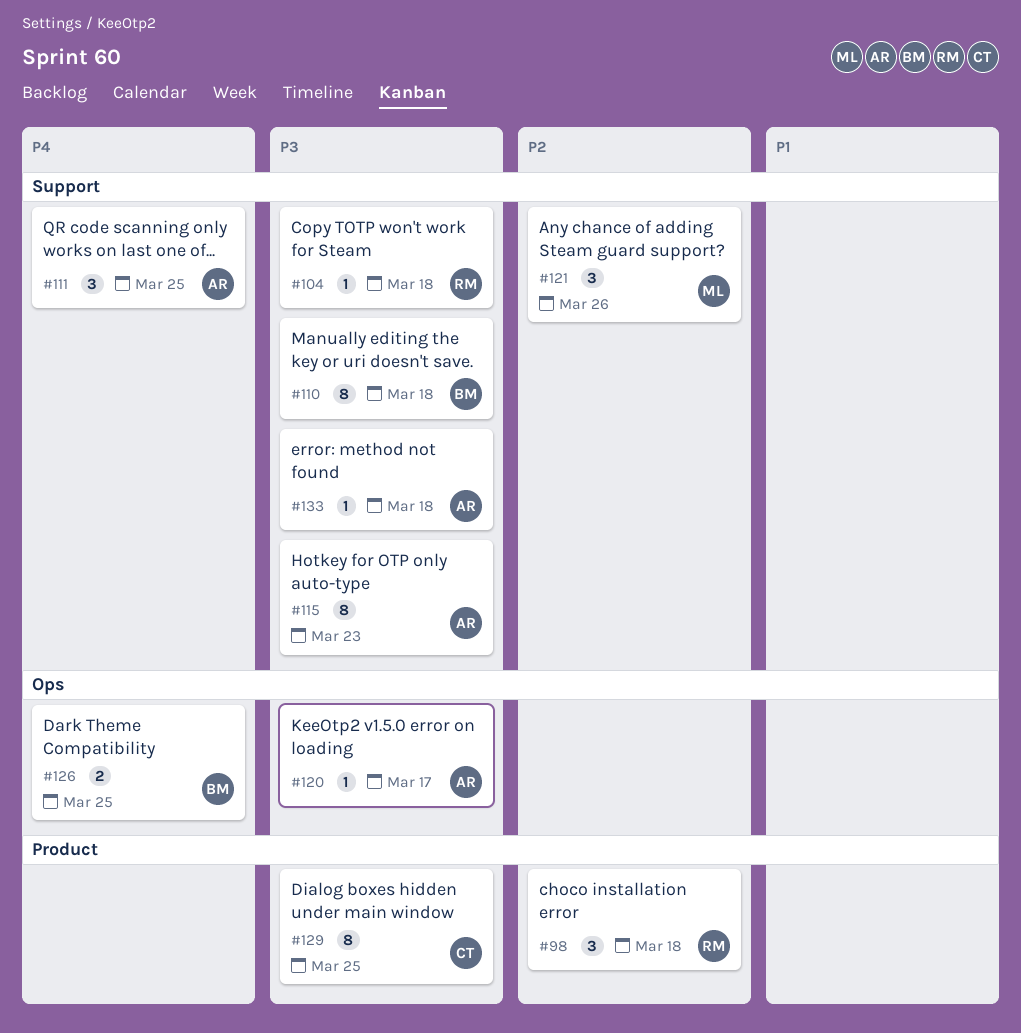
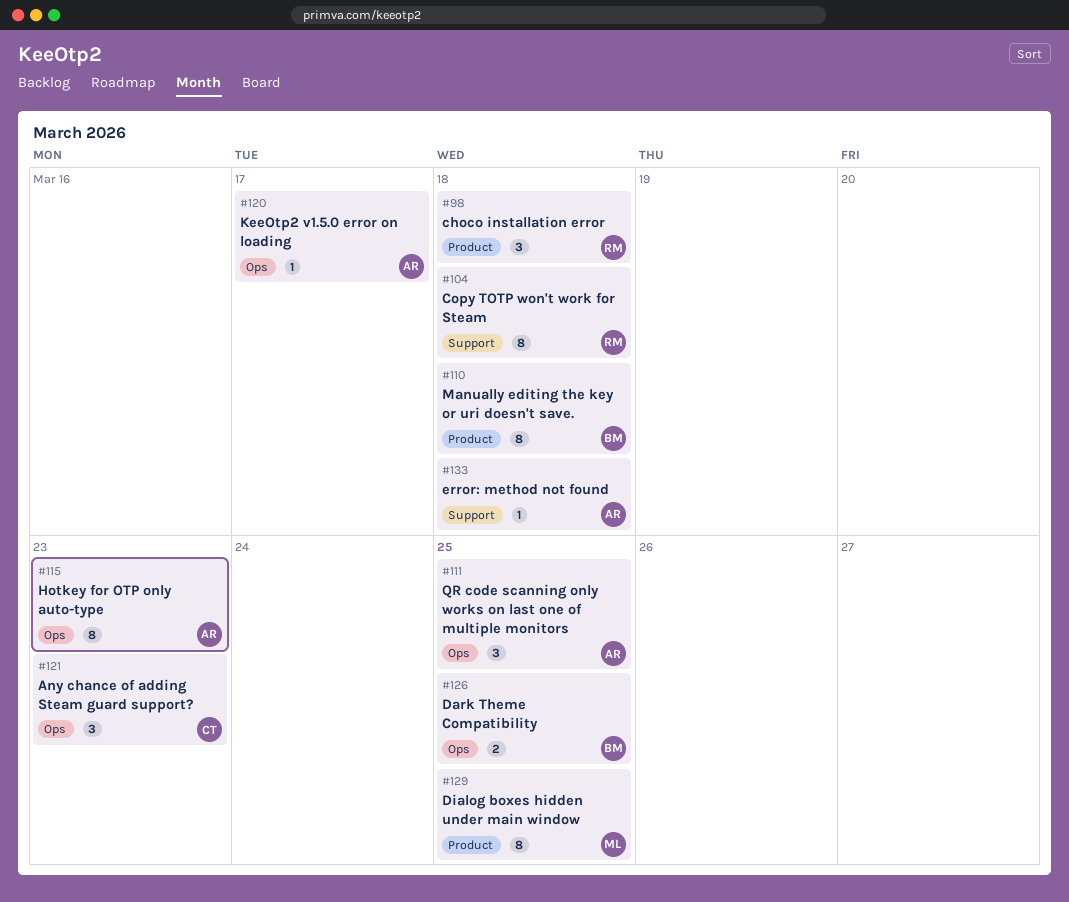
#104, estimate: 1 -> 8
#110, label: Support -> Product
#111, label: Support -> Ops
#115, label: Support -> Ops
#121, owner: ML -> CT
#121, label: Support -> Ops
#121, due: Mar 26 -> Mar 23
#129, owner: CT -> ML

